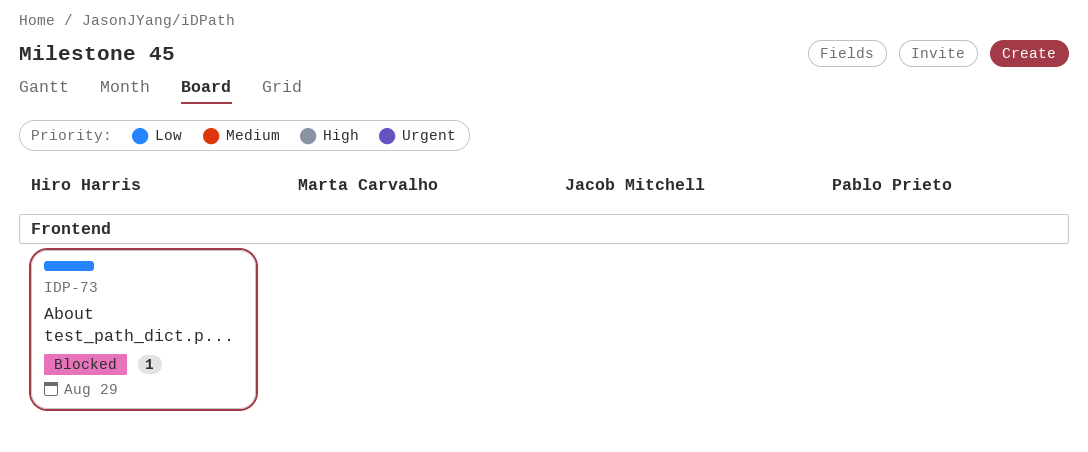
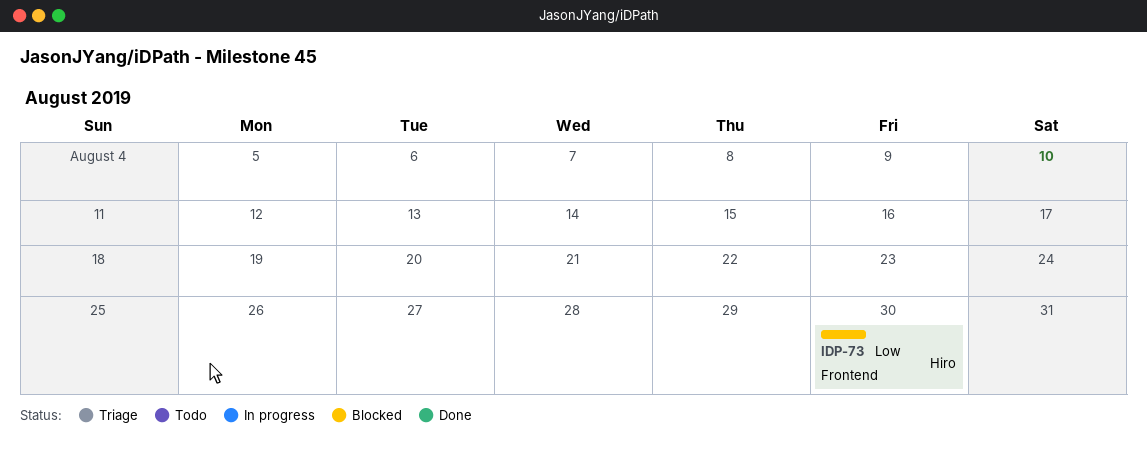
IDP-73, due: Aug 29 -> Aug 30

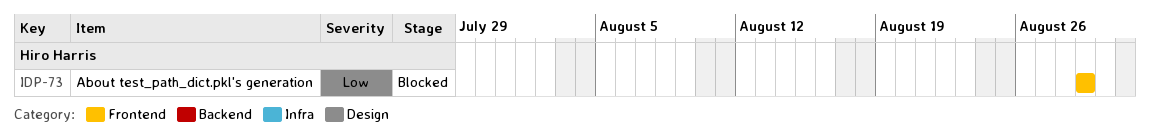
IDP-73, due: Aug 30 -> Aug 29

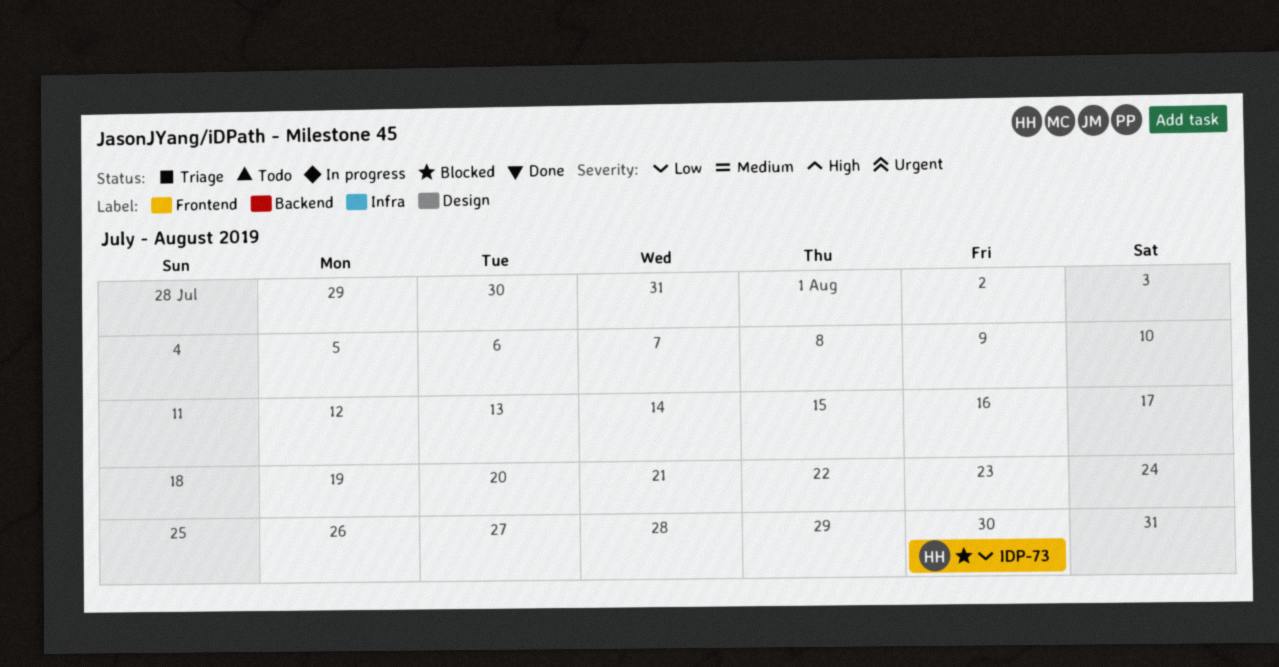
IDP-73, start: Aug 29 -> Aug 30
IDP-73, due: Aug 29 -> Aug 30

